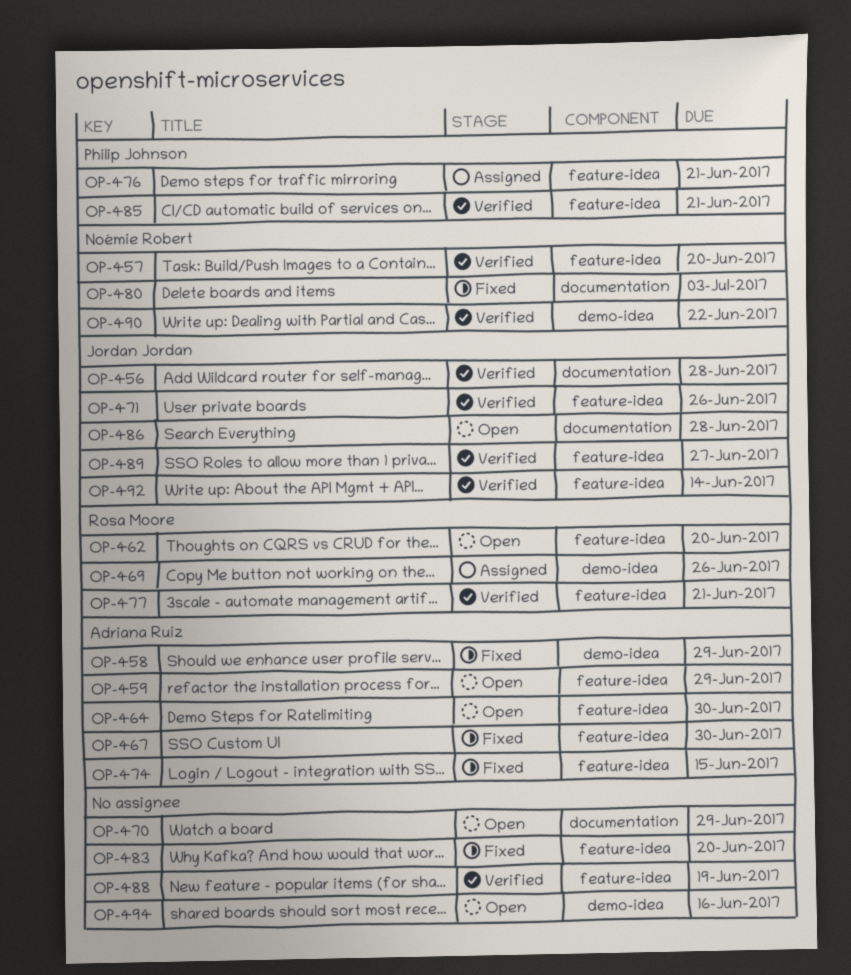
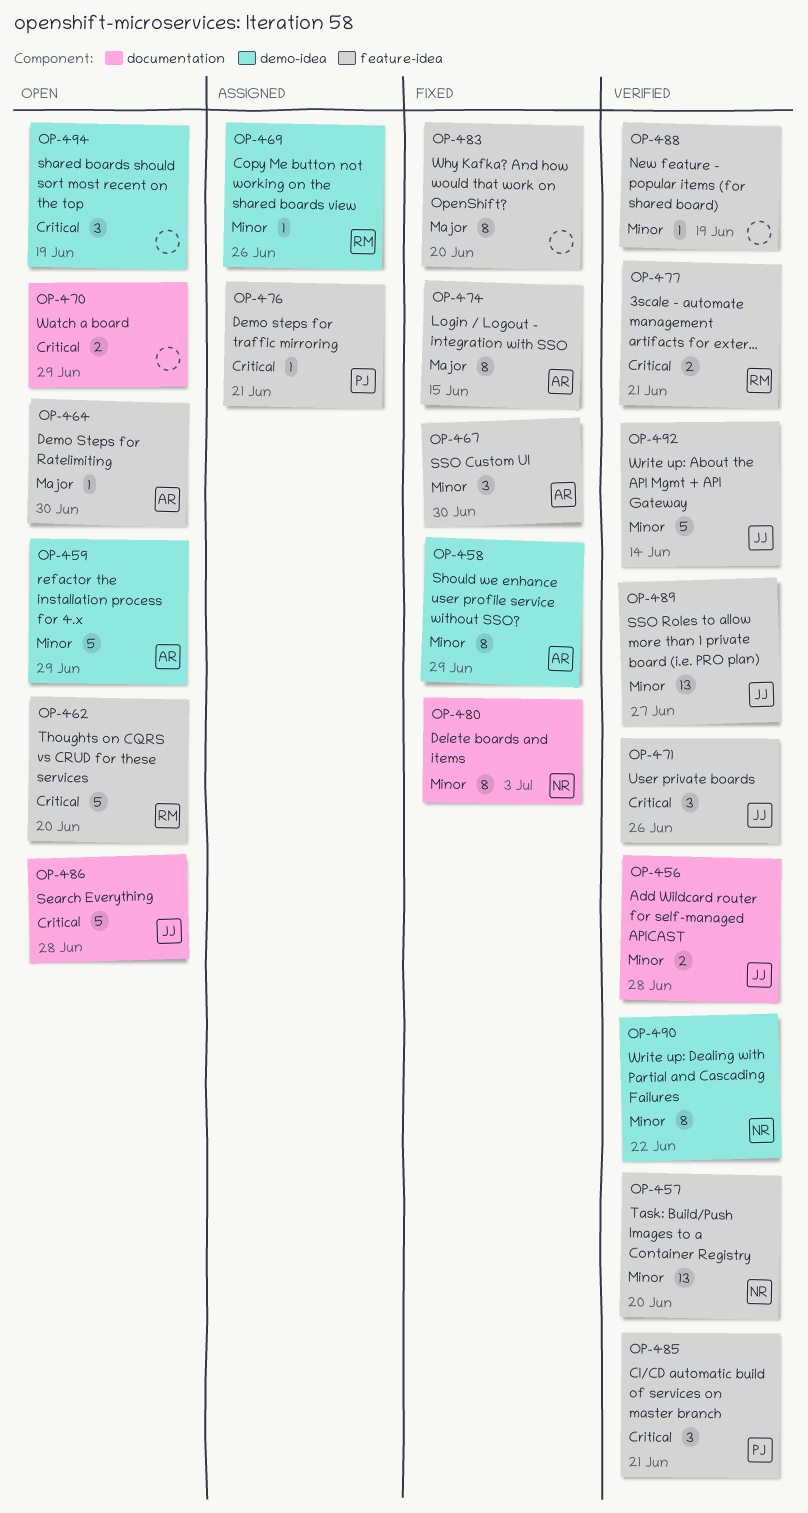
OP-459, label: feature-idea -> demo-idea
OP-494, due: Jun 16 -> Jun 19

